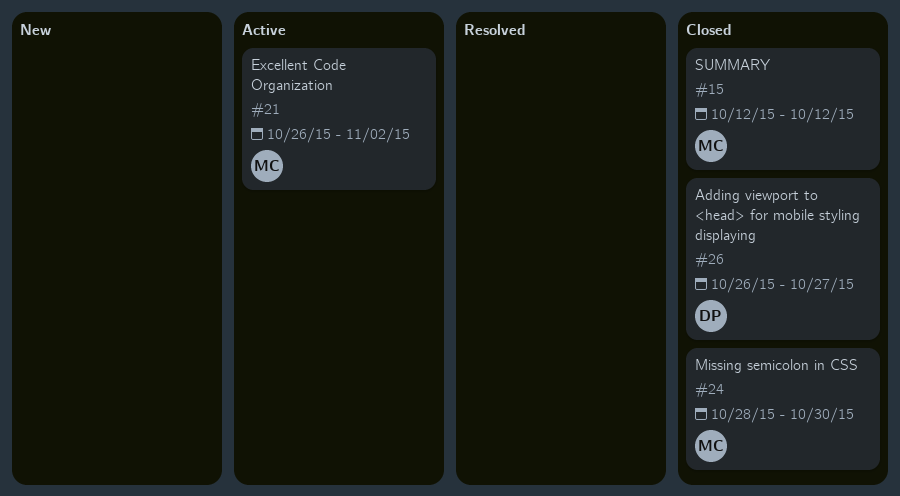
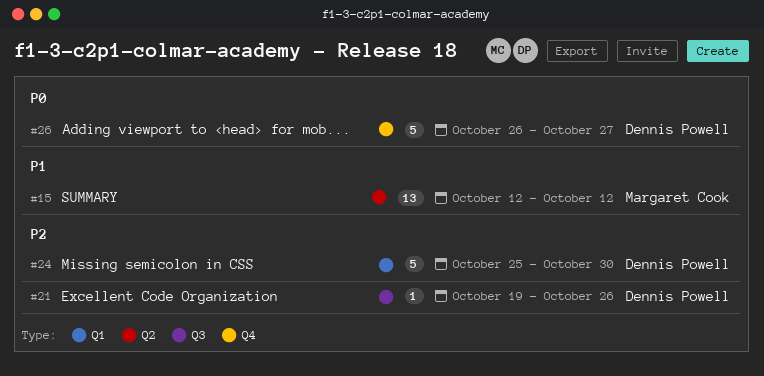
#21, owner: Margaret Cook -> Dennis Powell
#21, start: Oct 26 -> Oct 19
#21, due: Nov 2 -> Oct 26
#24, owner: Margaret Cook -> Dennis Powell
#24, start: Oct 28 -> Oct 25

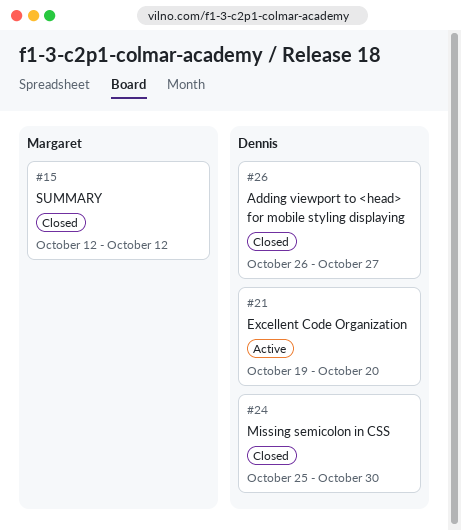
#21, due: Oct 26 -> Oct 20

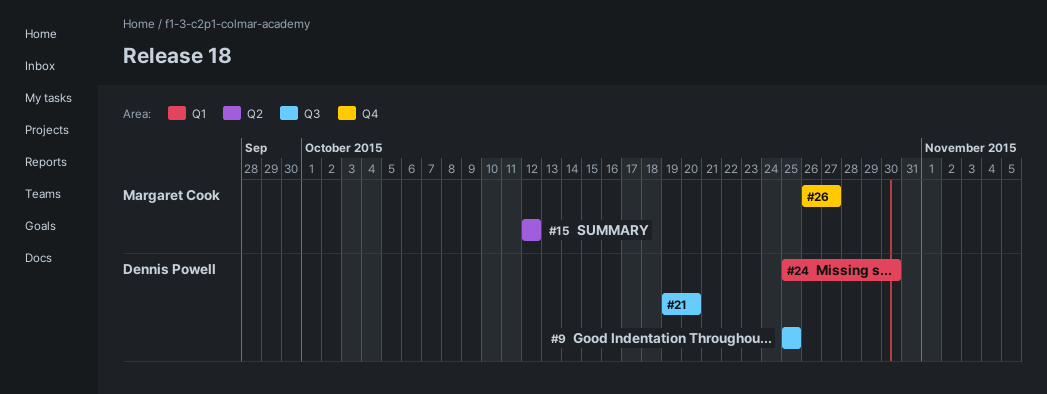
#9: none -> present
#26, owner: Dennis Powell -> Margaret Cook

